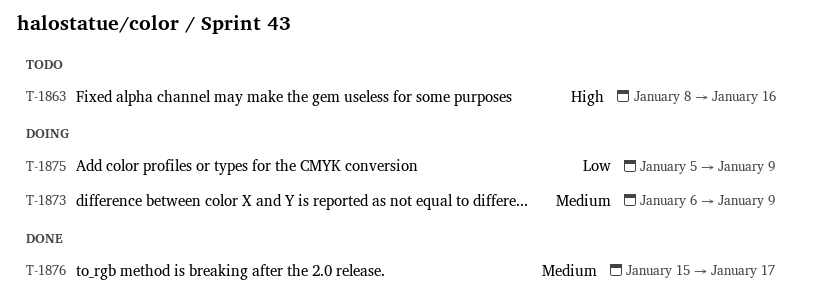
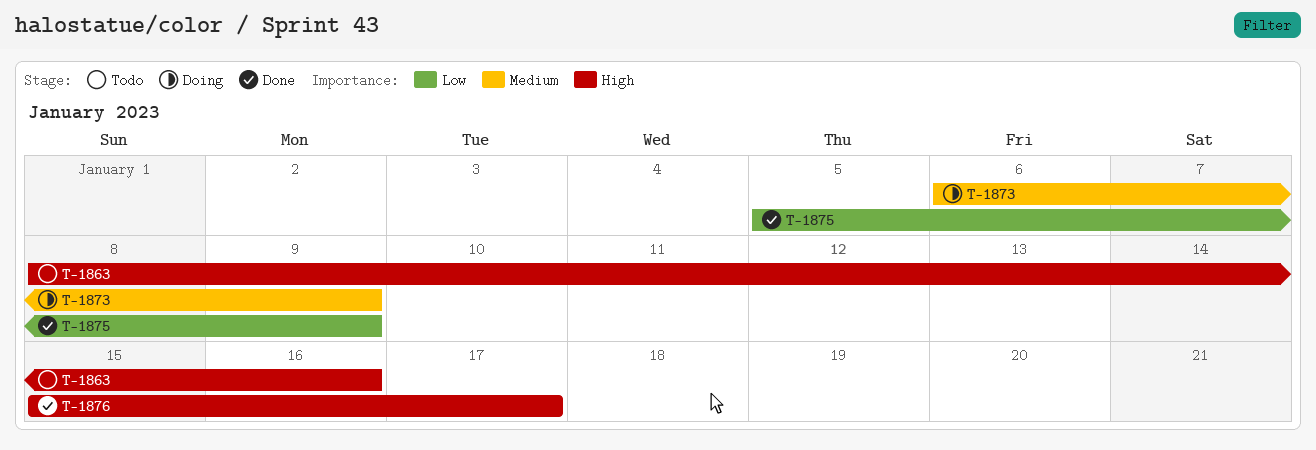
T-1875, status: Doing -> Done
T-1876, priority: Medium -> High

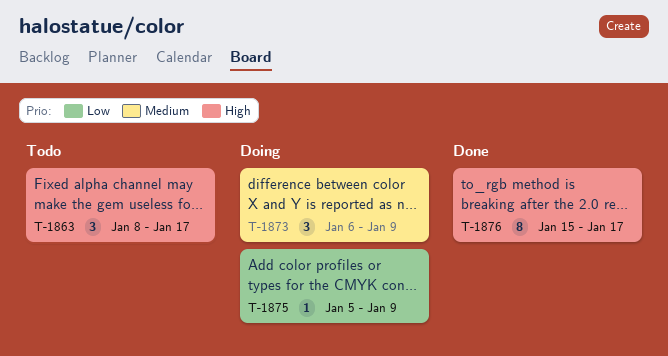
T-1863, due: Jan 16 -> Jan 17
T-1875, status: Done -> Doing

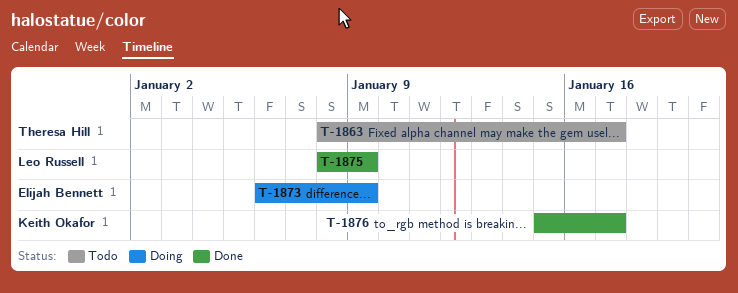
T-1875, status: Doing -> Done
T-1875, start: Jan 5 -> Jan 8

